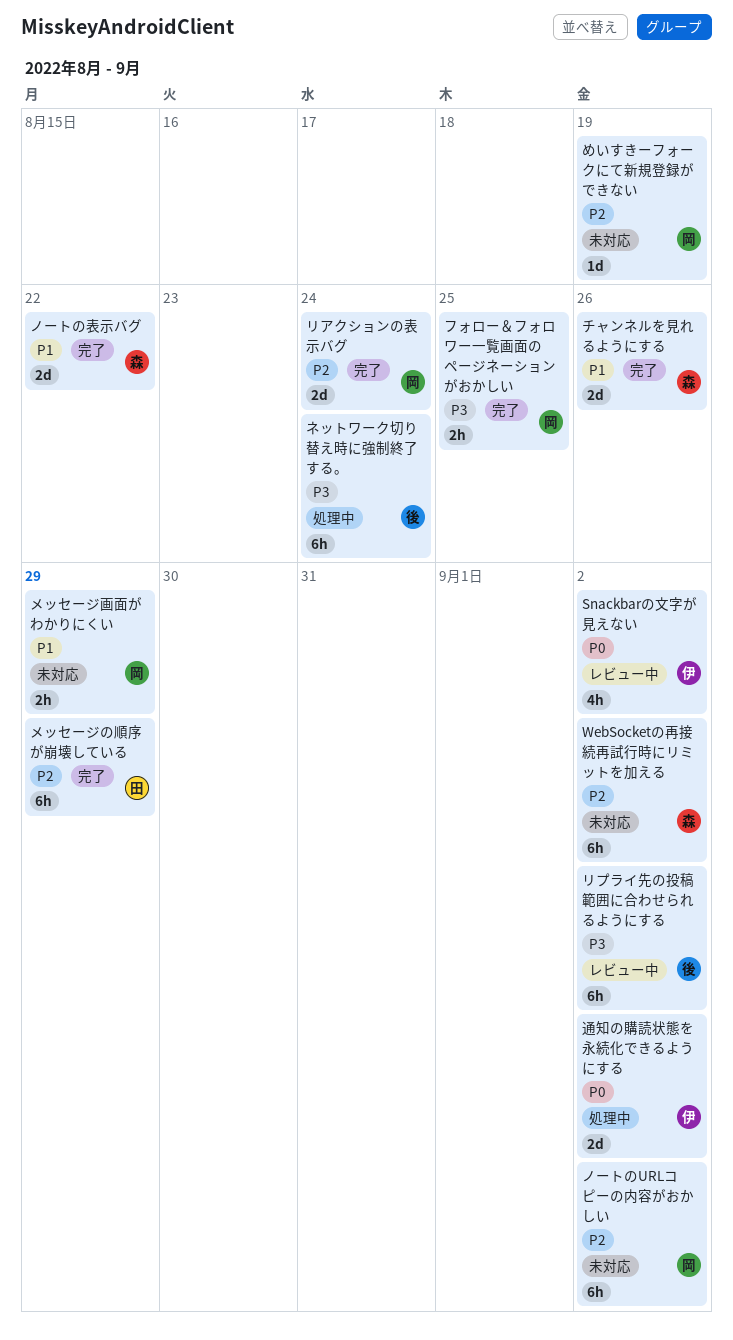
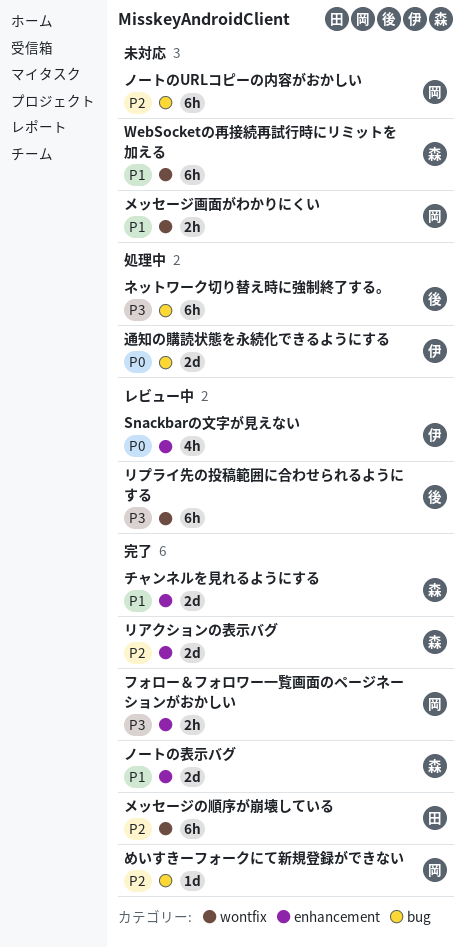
WebSocketの再接続再試行時にリミットを加える, priority: P2 -> P1
めいすきーフォークにて新規登録ができない, status: 未対応 -> 完了
リアクションの表示バグ, owner: 岡 -> 森

